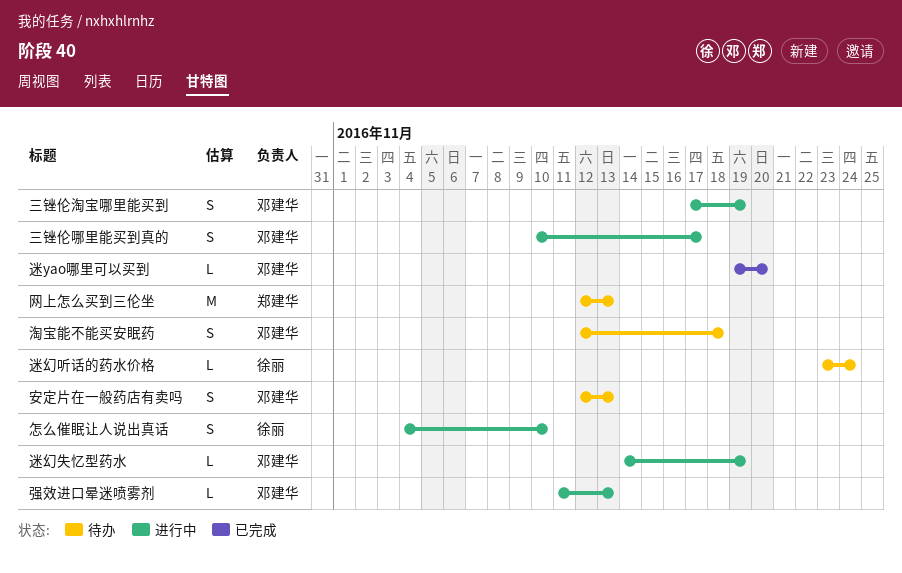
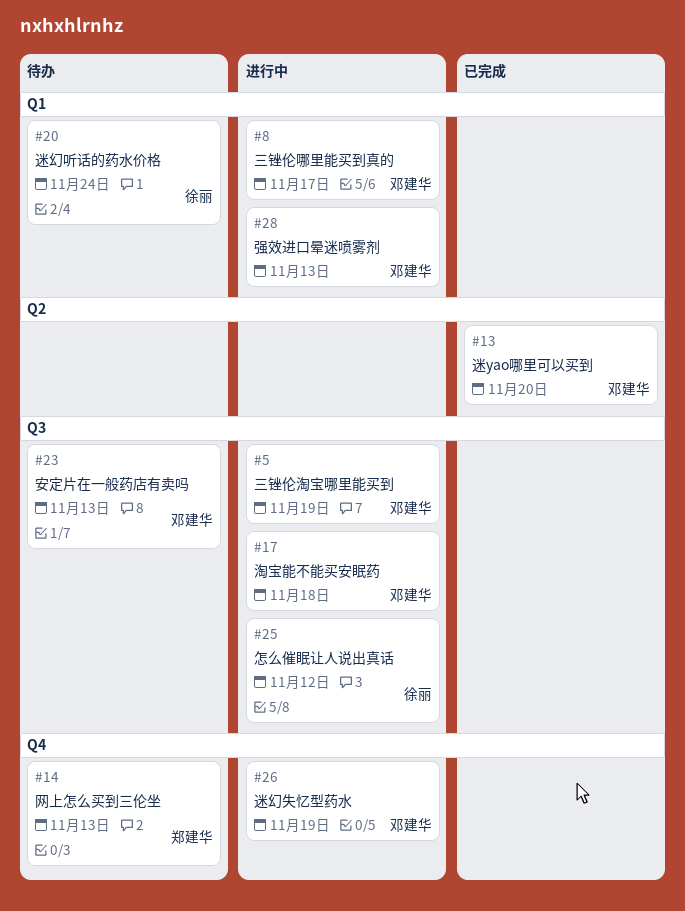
怎么催眠让人说出真话, due: Nov 10 -> Nov 12
淘宝能不能买安眠药, status: 待办 -> 进行中

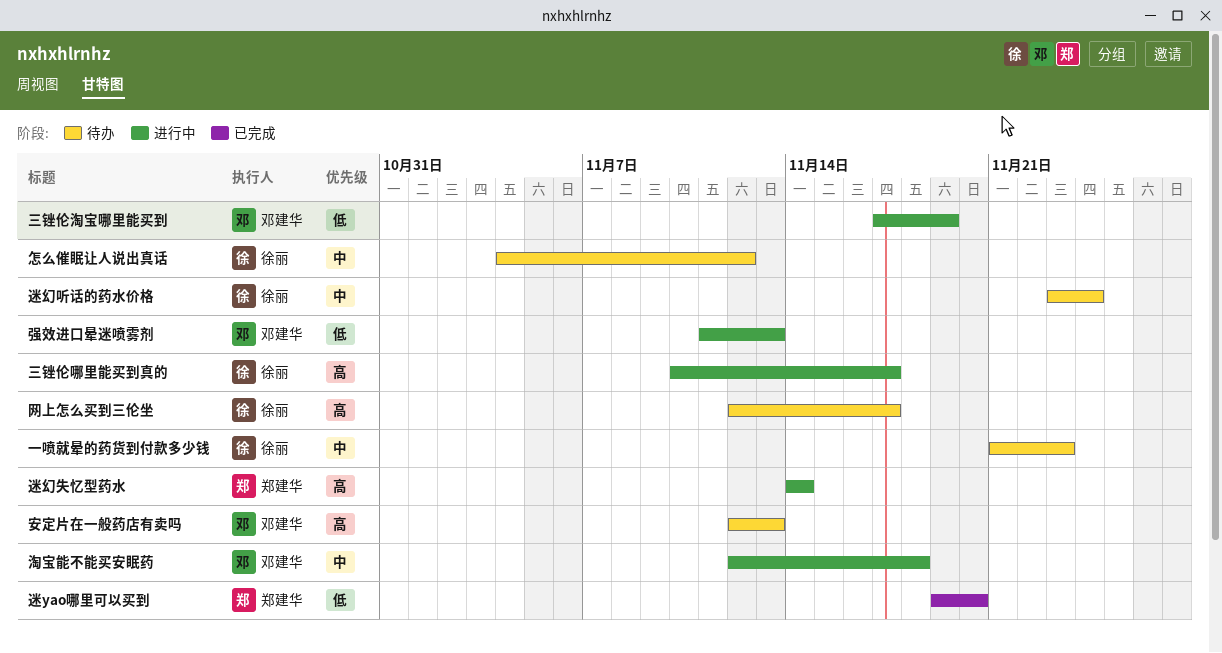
一喷就晕的药货到付款多少钱: none -> present
三锉伦哪里能买到真的, owner: 邓建华 -> 徐丽
怎么催眠让人说出真话, status: 进行中 -> 待办
网上怎么买到三伦坐, owner: 郑建华 -> 徐丽
网上怎么买到三伦坐, due: Nov 13 -> Nov 17
迷yao哪里可以买到, owner: 邓建华 -> 郑建华
迷幻失忆型药水, owner: 邓建华 -> 郑建华
迷幻失忆型药水, due: Nov 19 -> Nov 14

